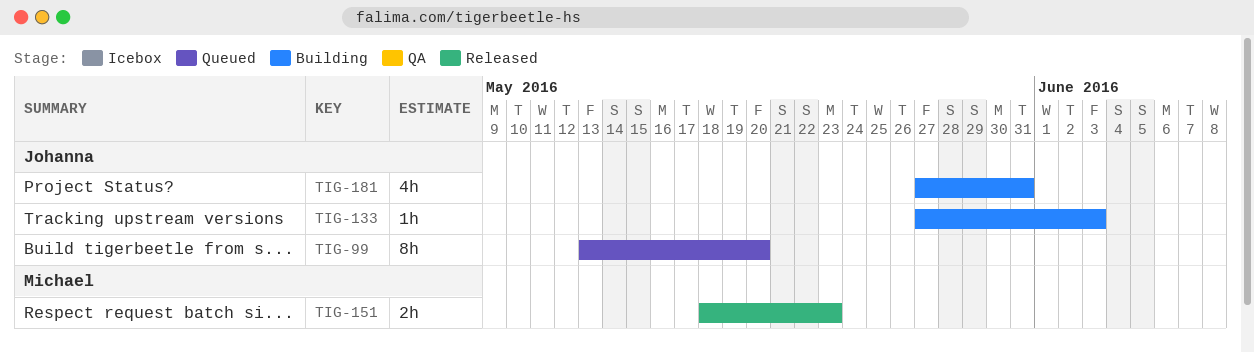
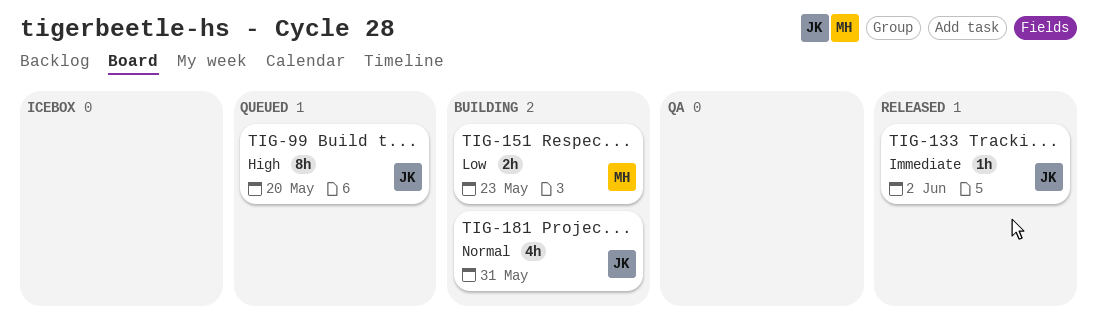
TIG-133, status: Building -> Released
TIG-133, due: Jun 3 -> Jun 2
TIG-151, status: Released -> Building

